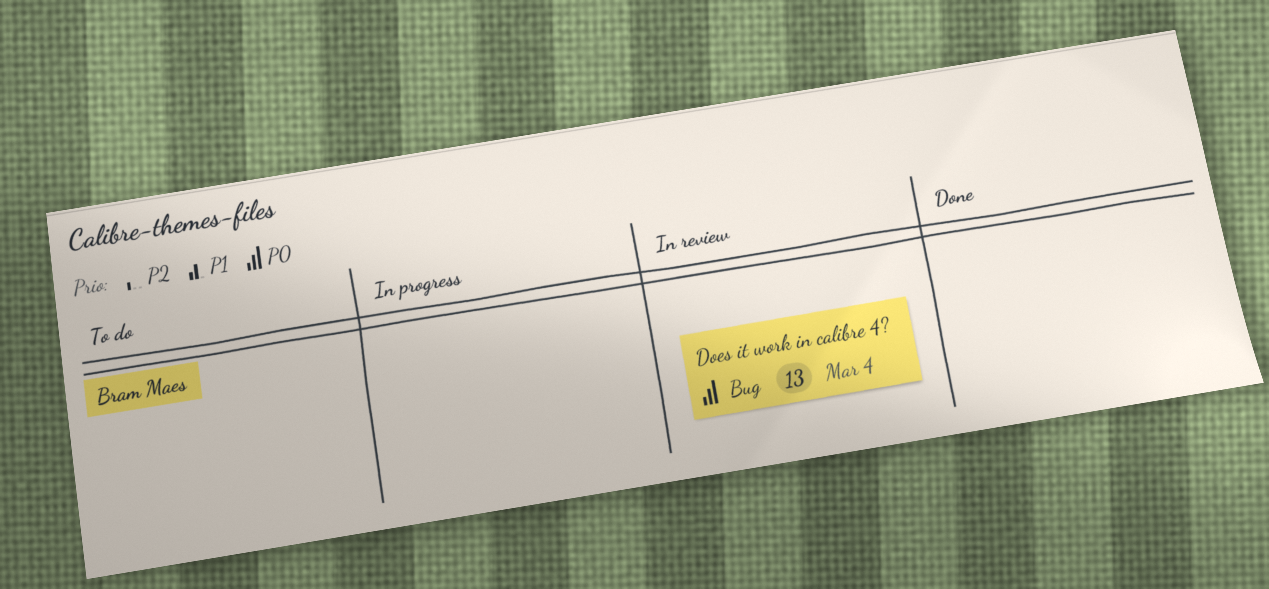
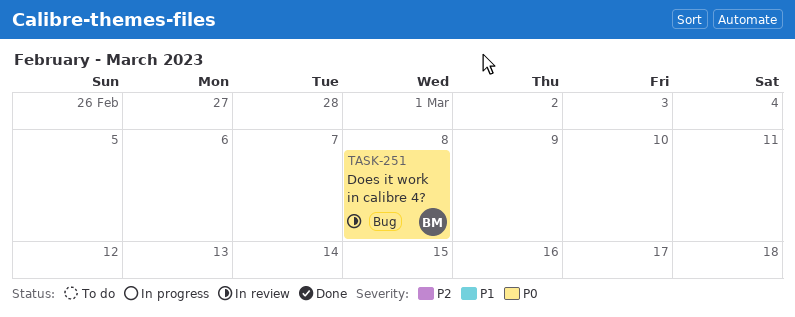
Does it work in calibre 4?, due: Mar 4 -> Mar 8

